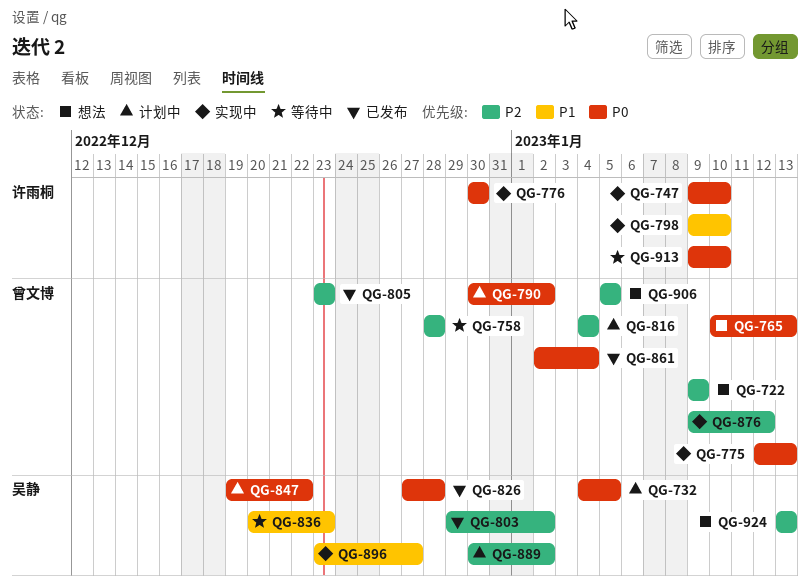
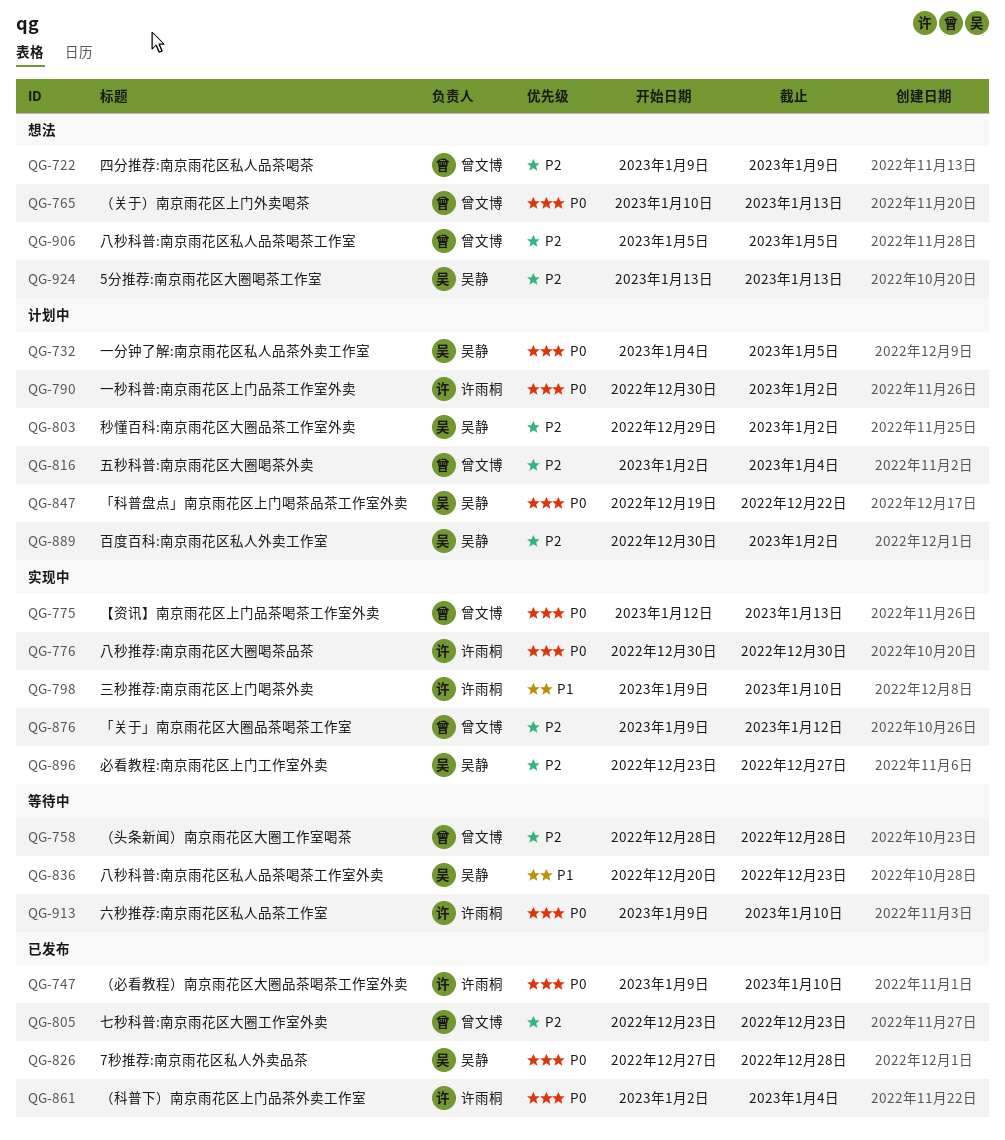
QG-747, status: 实现中 -> 已发布
QG-790, owner: 曾文博 -> 许雨桐
QG-803, status: 已发布 -> 计划中
QG-816, start: Jan 4 -> Jan 2
QG-861, owner: 曾文博 -> 许雨桐
QG-896, priority: P1 -> P2

